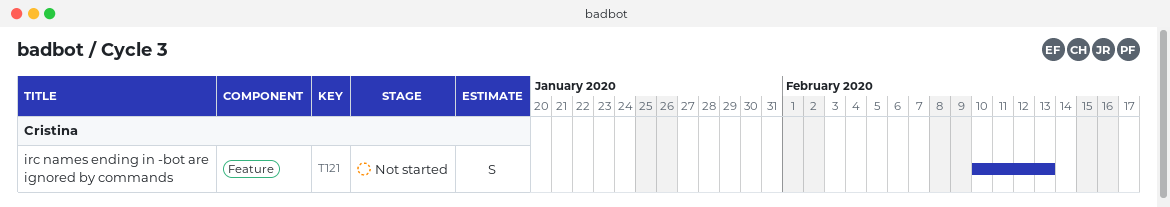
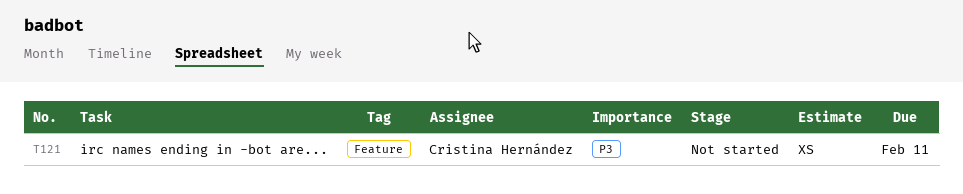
T121, estimate: S -> XS
T121, due: Feb 13 -> Feb 11

